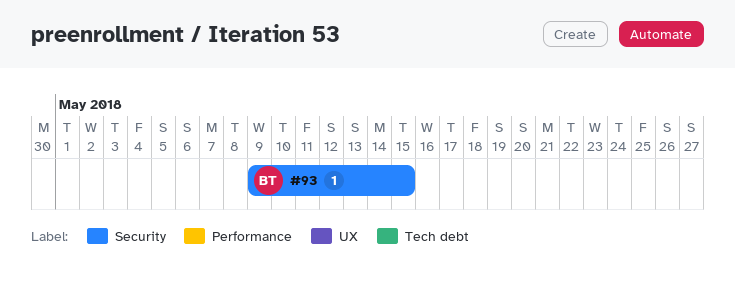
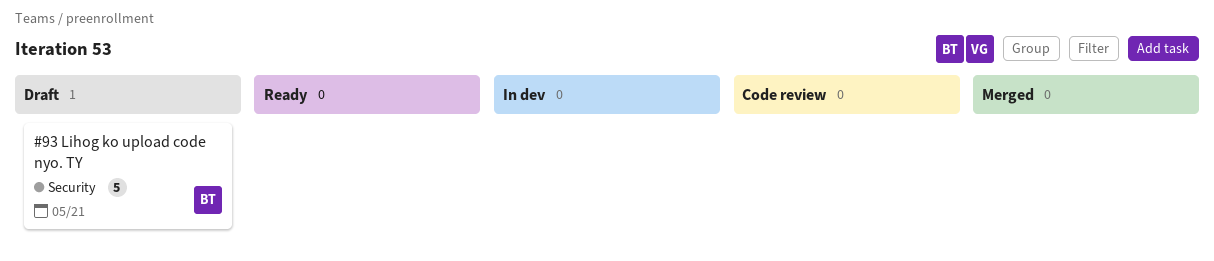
#93, estimate: 1 -> 5
#93, due: May 15 -> May 21

